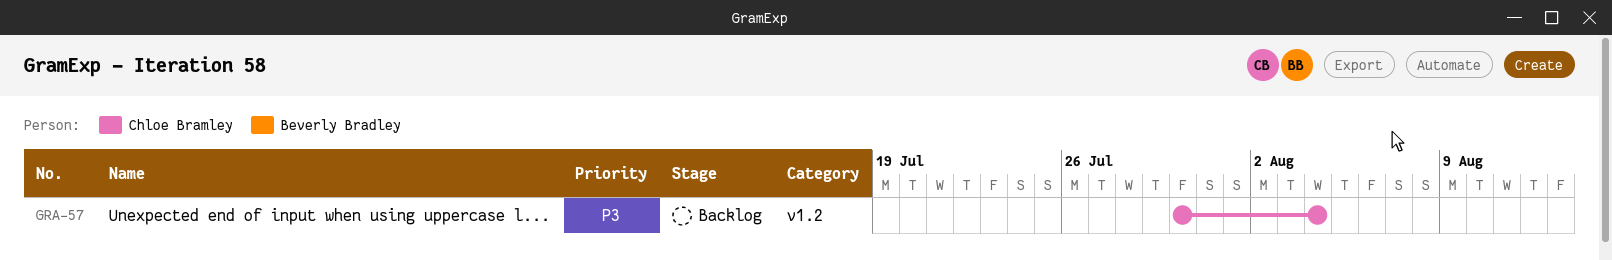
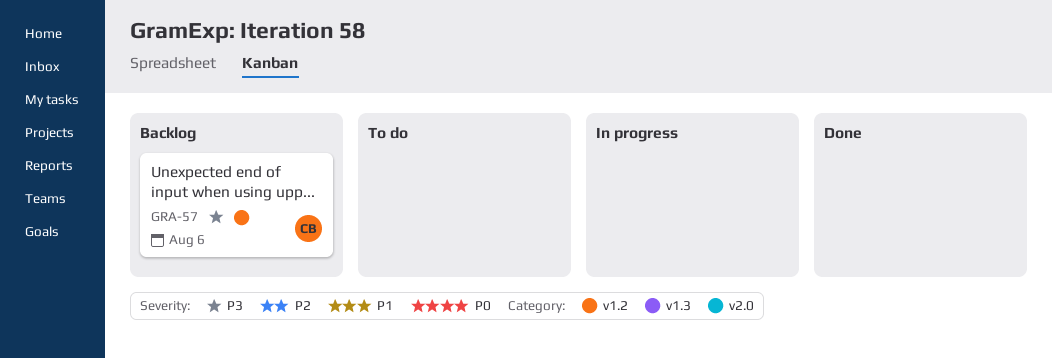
GRA-57, due: Aug 4 -> Aug 6

